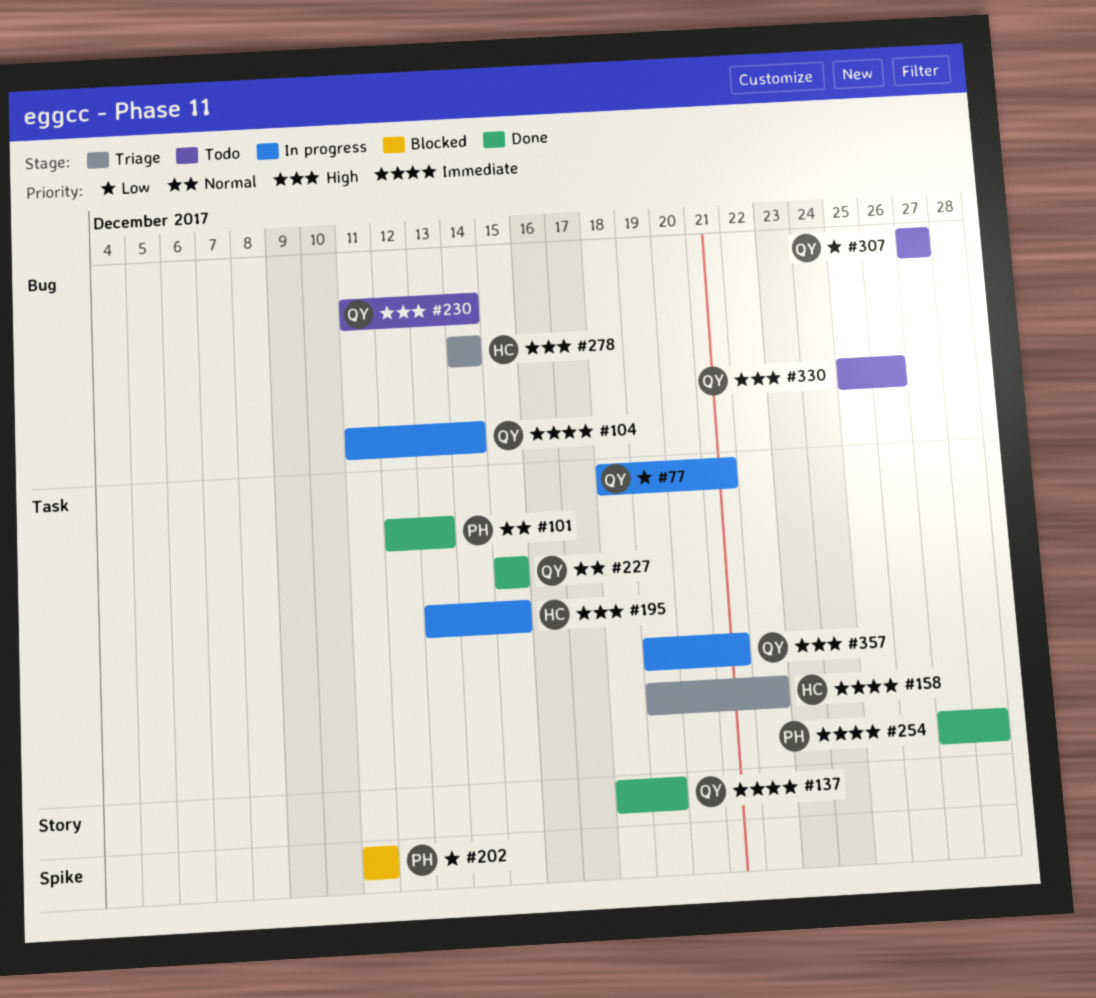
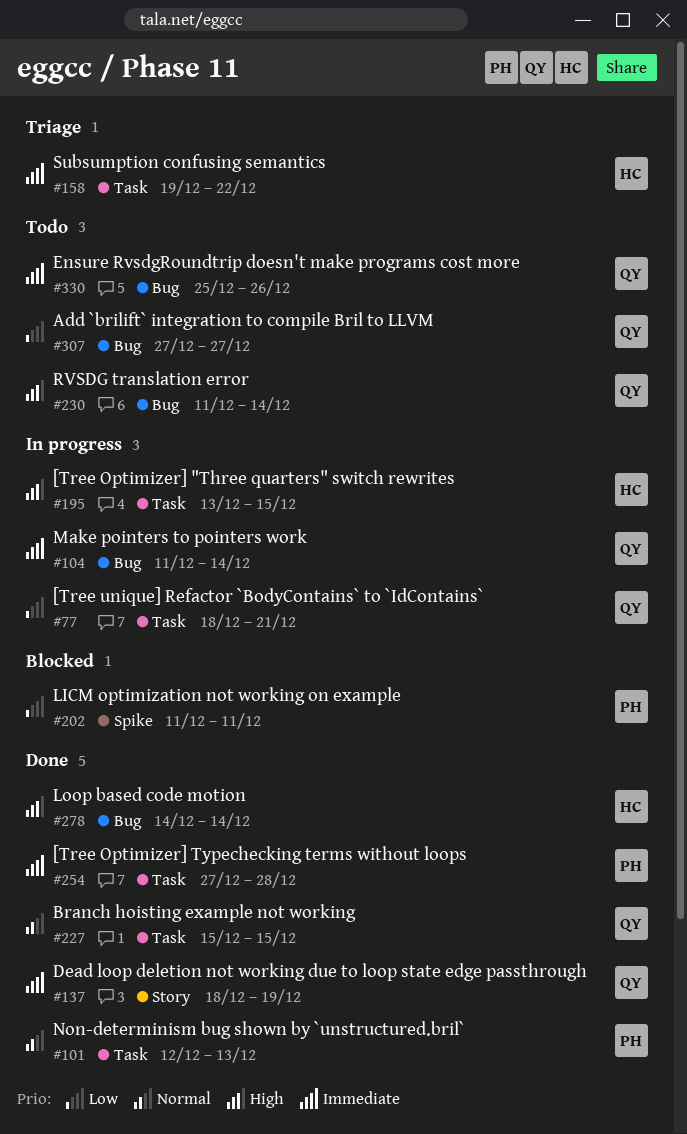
#278, status: Triage -> Done
#330, priority: High -> Immediate
#357: present -> none

